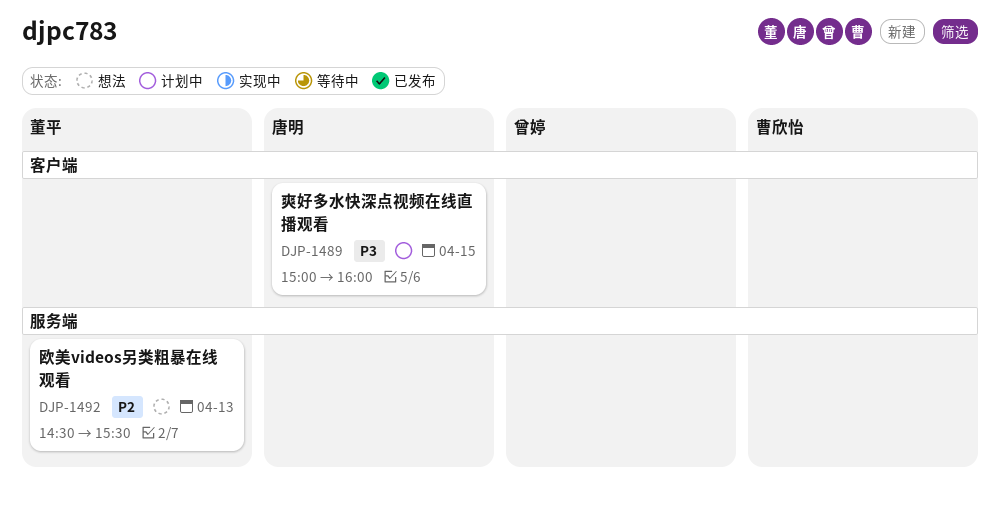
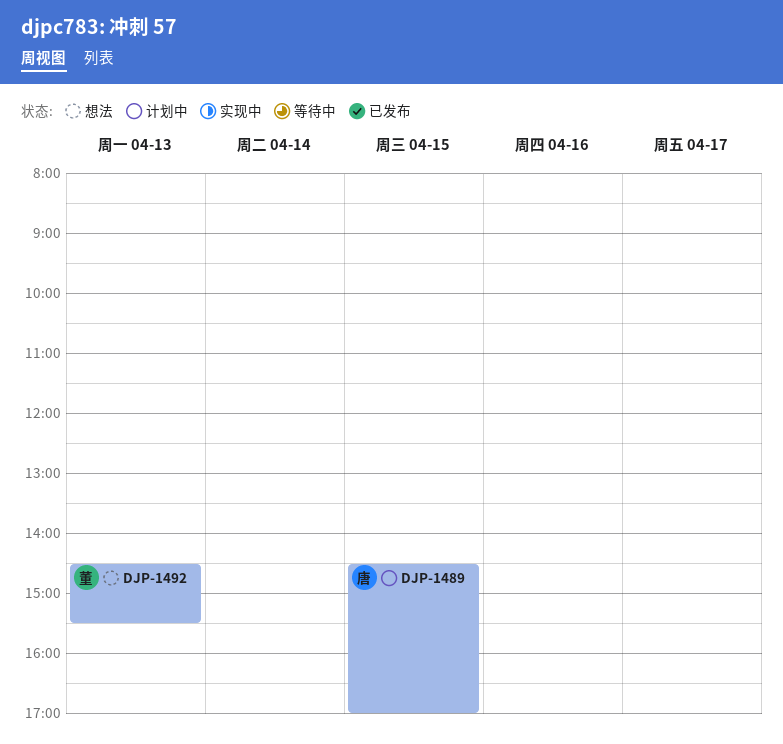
DJP-1489, begins: 15:00 -> 14:30
DJP-1489, ends: 16:00 -> 17:00

